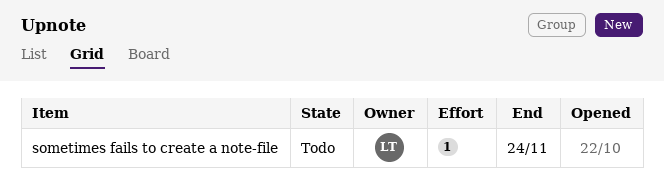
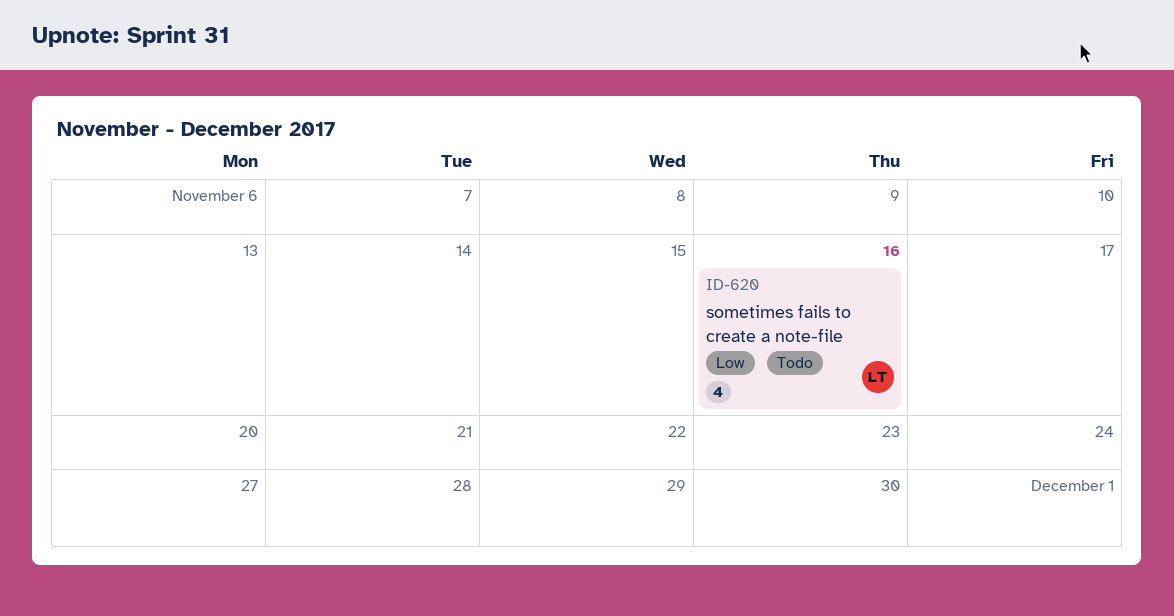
sometimes fails to create a note-file, estimate: 1 -> 4
sometimes fails to create a note-file, due: Nov 24 -> Nov 16

